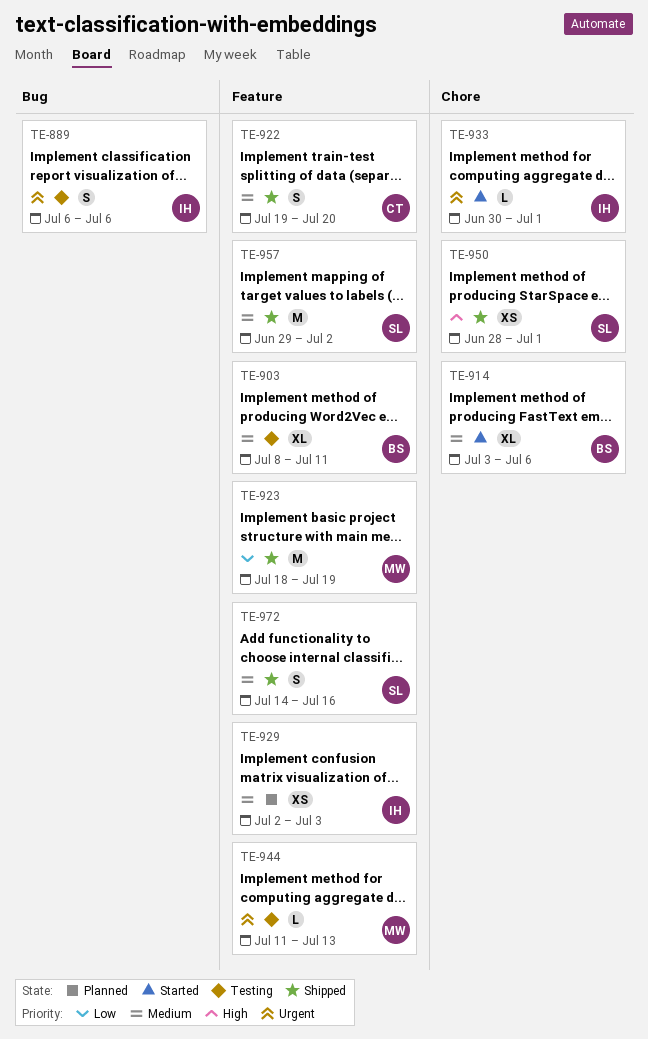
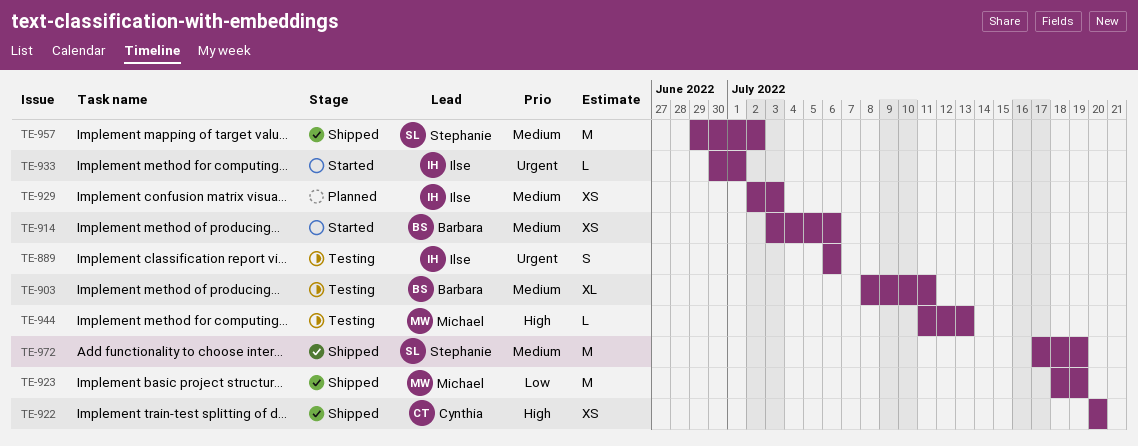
TE-914, estimate: XL -> XS
TE-922, priority: Medium -> High
TE-922, estimate: S -> XS
TE-922, start: Jul 19 -> Jul 20
TE-944, priority: Urgent -> High
TE-950: present -> none
TE-972, estimate: S -> M
TE-972, start: Jul 14 -> Jul 17
TE-972, due: Jul 16 -> Jul 19

